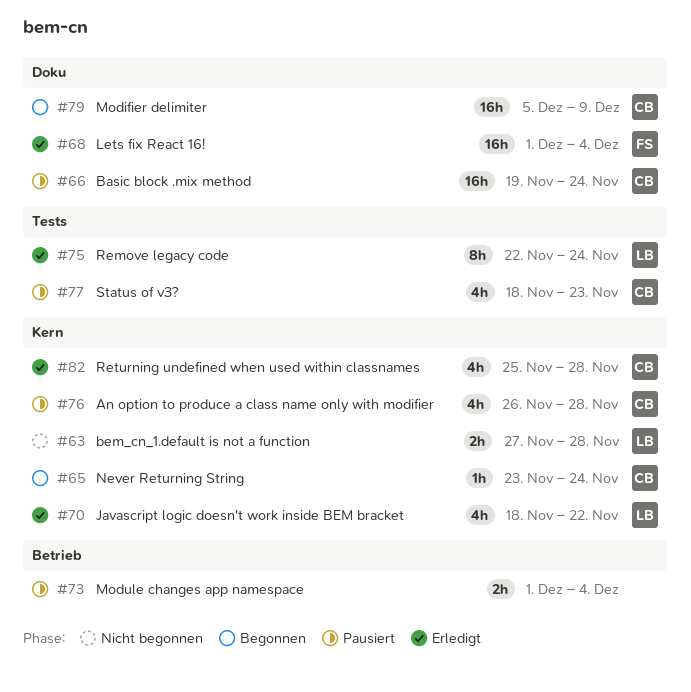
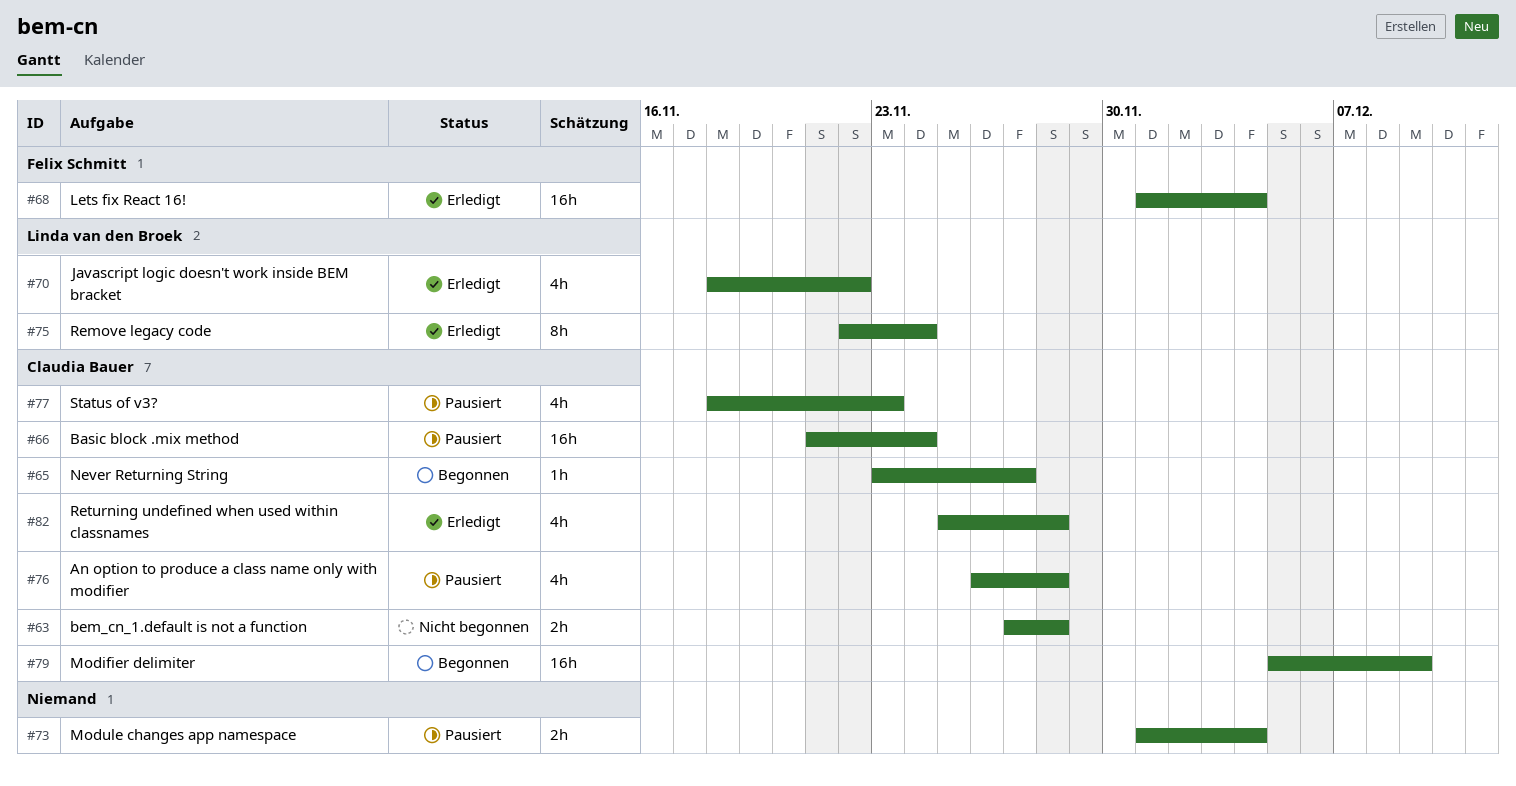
#63, owner: Linda van den Broek -> Claudia Bauer
#65, due: Nov 24 -> Nov 27
#66, start: Nov 19 -> Nov 21

